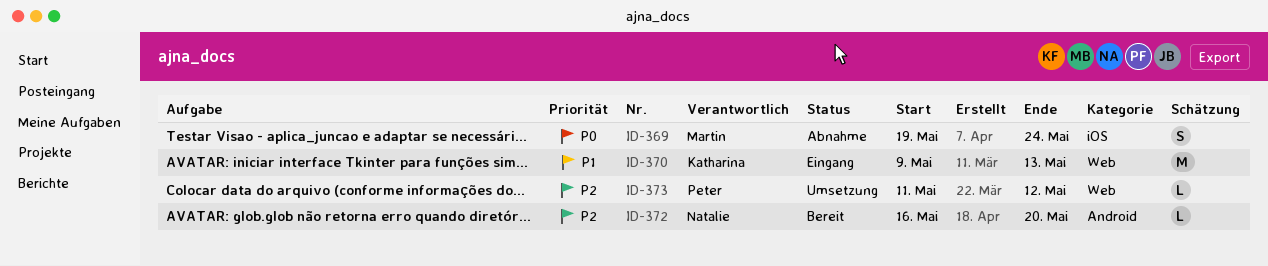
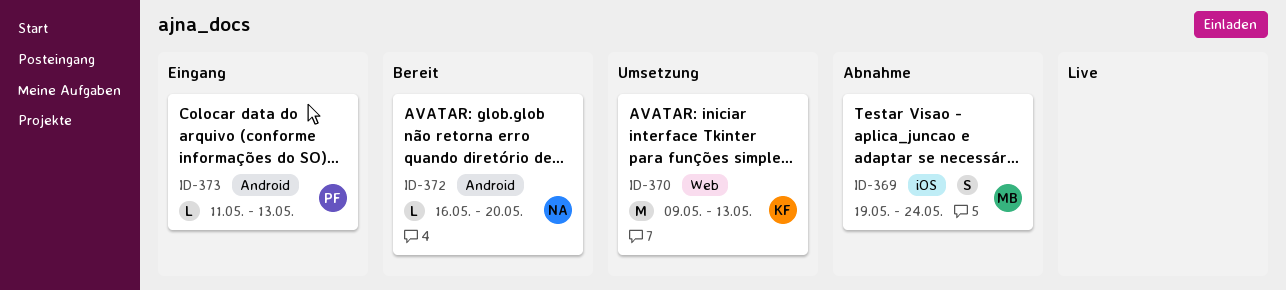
ID-370, status: Eingang -> Umsetzung
ID-373, status: Umsetzung -> Eingang
ID-373, label: Web -> Android
ID-373, due: May 12 -> May 13

